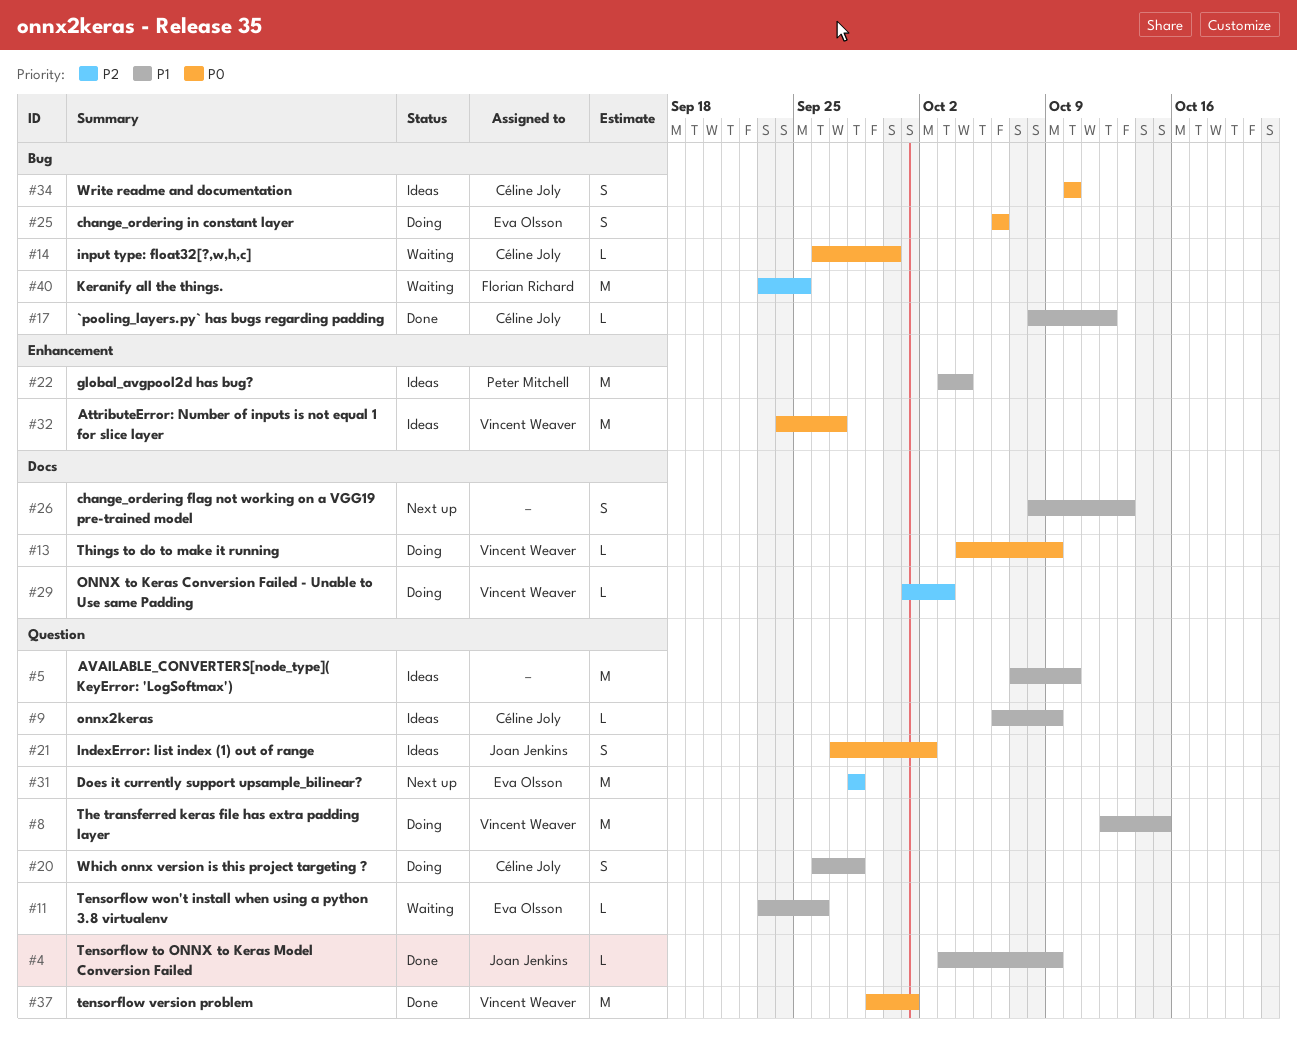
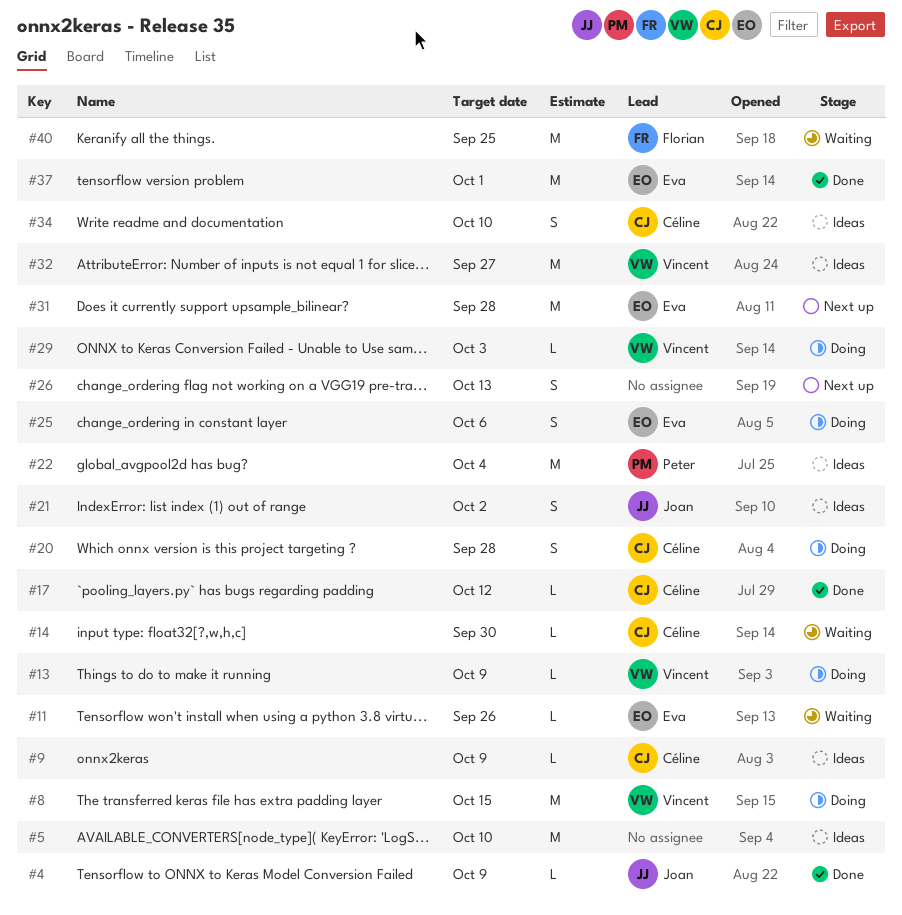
#37, owner: Vincent Weaver -> Eva Olsson

